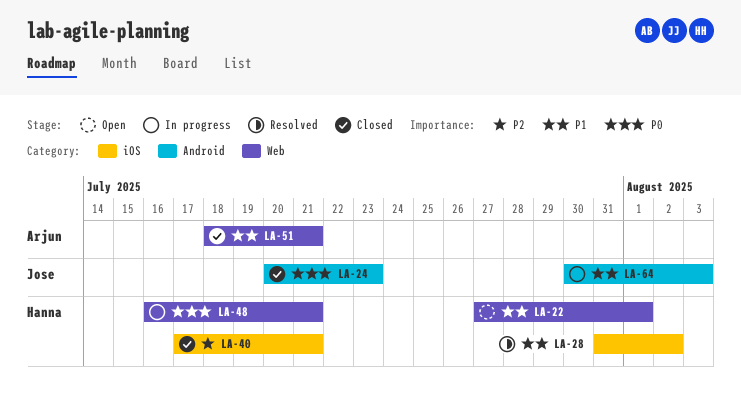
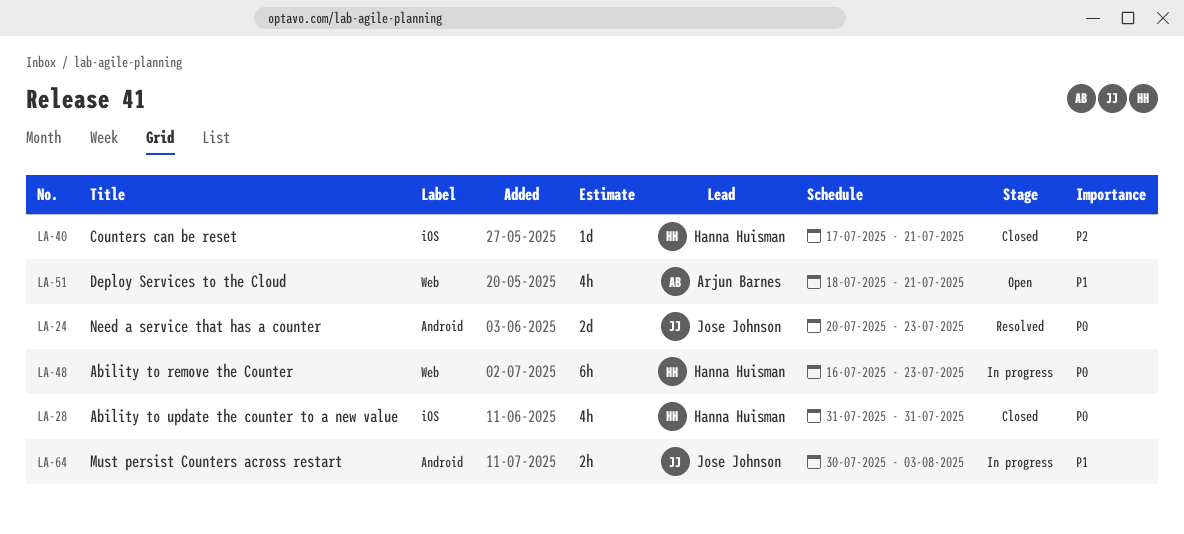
LA-22: present -> none
LA-24, status: Closed -> Resolved
LA-28, status: Resolved -> Closed
LA-28, priority: P1 -> P0
LA-28, due: Aug 2 -> Jul 31
LA-48, due: Jul 21 -> Jul 23
LA-51, status: Closed -> Open

